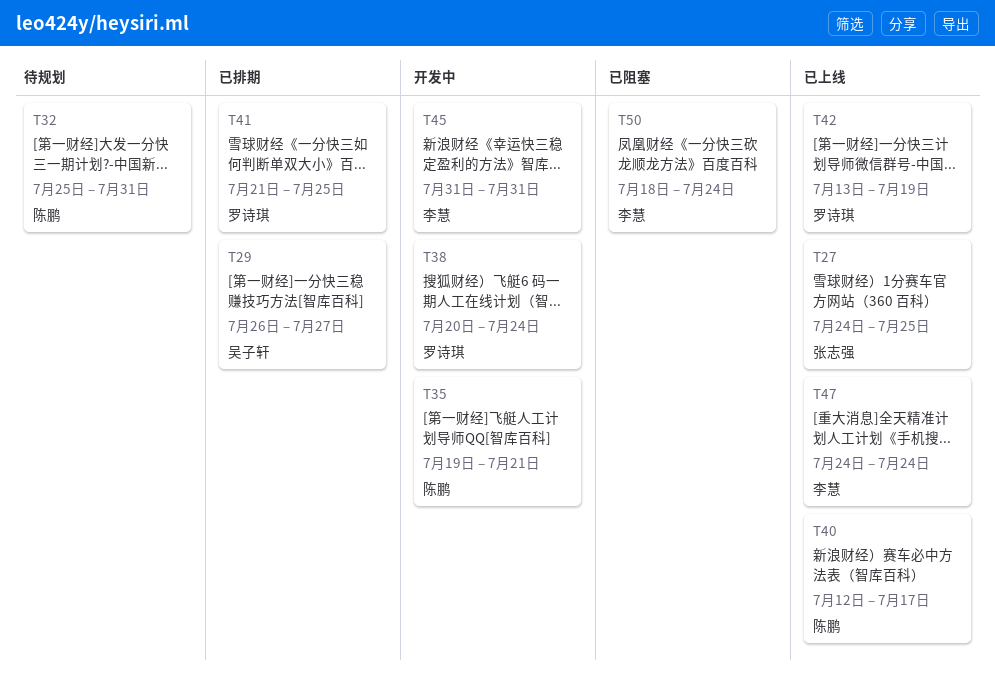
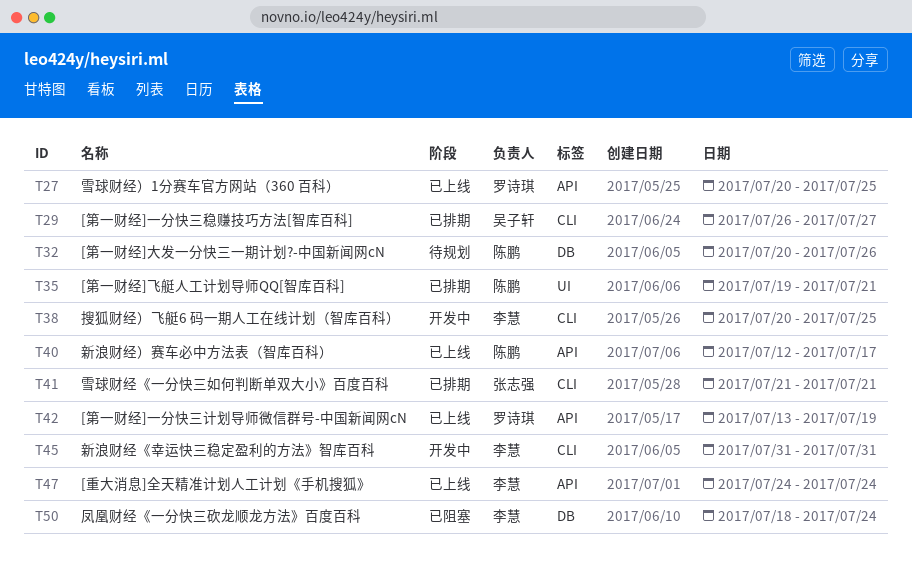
T27, owner: 张志强 -> 罗诗琪
T27, start: Jul 24 -> Jul 20
T32, start: Jul 25 -> Jul 20
T32, due: Jul 31 -> Jul 26
T35, status: 开发中 -> 已排期
T38, owner: 罗诗琪 -> 李慧
T38, due: Jul 24 -> Jul 25
T41, owner: 罗诗琪 -> 张志强
T41, due: Jul 25 -> Jul 21

